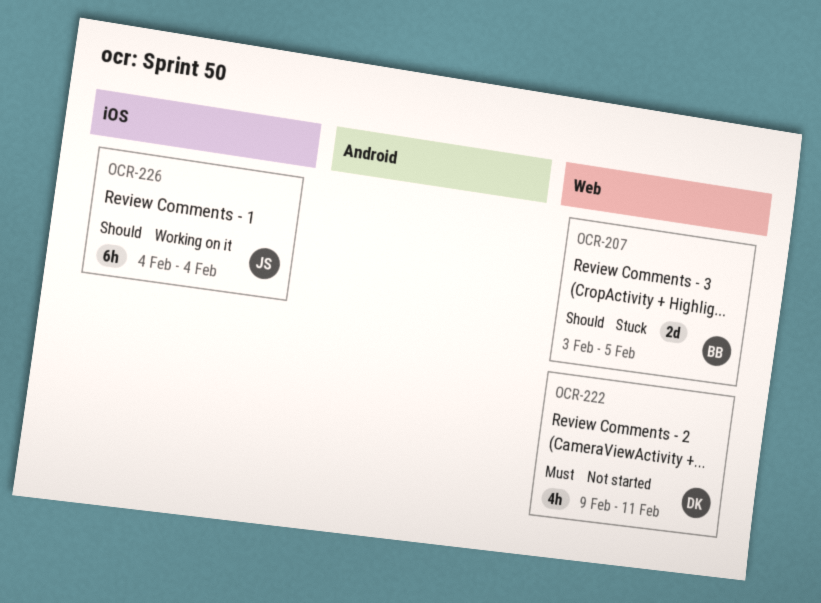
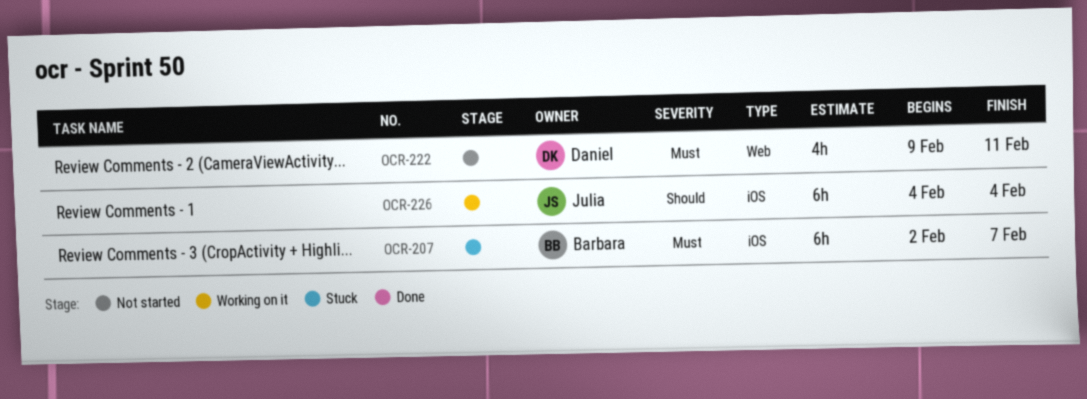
OCR-207, priority: Should -> Must
OCR-207, label: Web -> iOS
OCR-207, estimate: 2d -> 6h
OCR-207, start: Feb 3 -> Feb 2
OCR-207, due: Feb 5 -> Feb 7

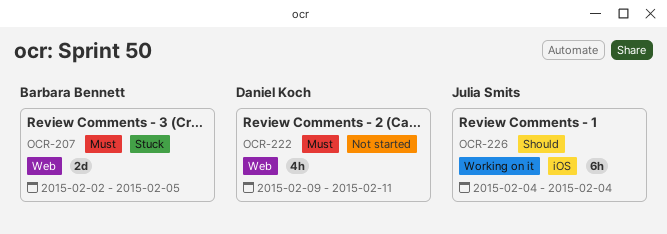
OCR-207, label: iOS -> Web
OCR-207, estimate: 6h -> 2d
OCR-207, due: Feb 7 -> Feb 5

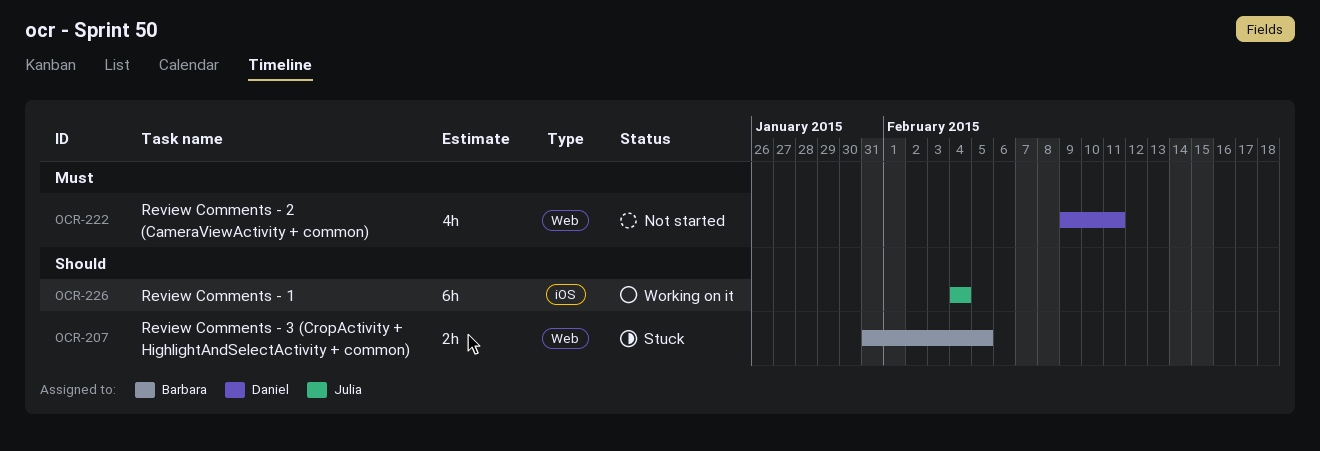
OCR-207, priority: Must -> Should
OCR-207, estimate: 2d -> 2h
OCR-207, start: Feb 2 -> Jan 31

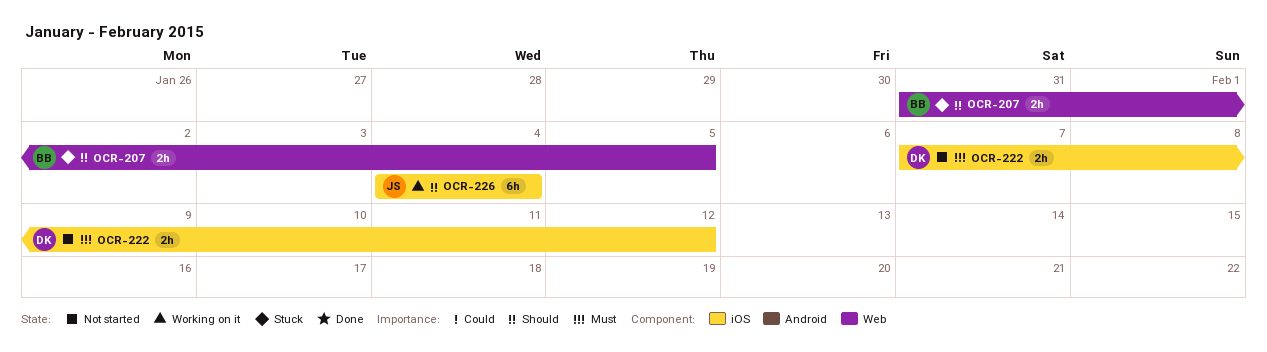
OCR-222, label: Web -> iOS
OCR-222, estimate: 4h -> 2h
OCR-222, start: Feb 9 -> Feb 7
OCR-222, due: Feb 11 -> Feb 12

